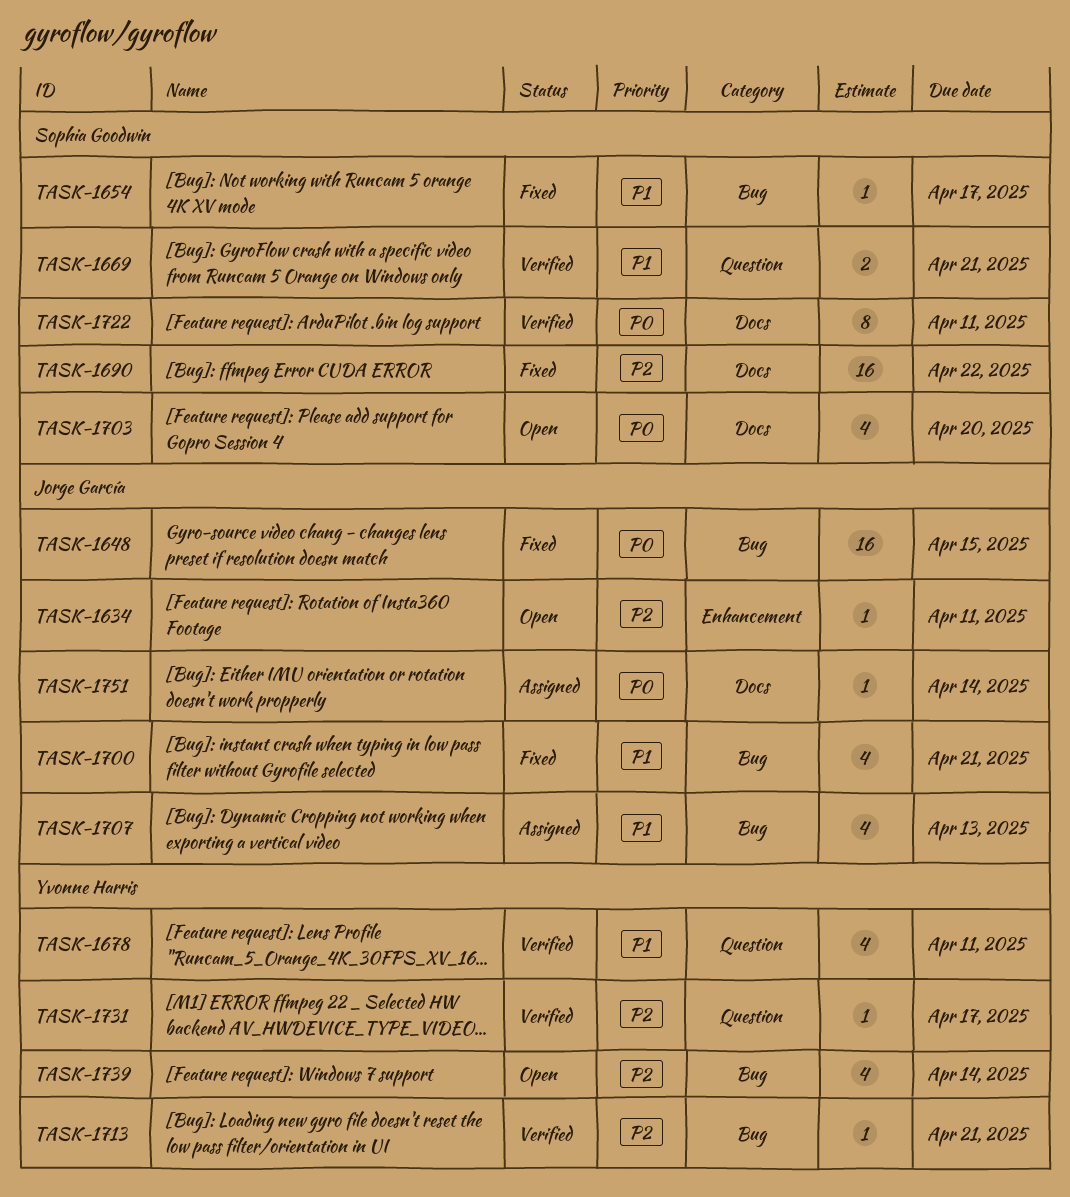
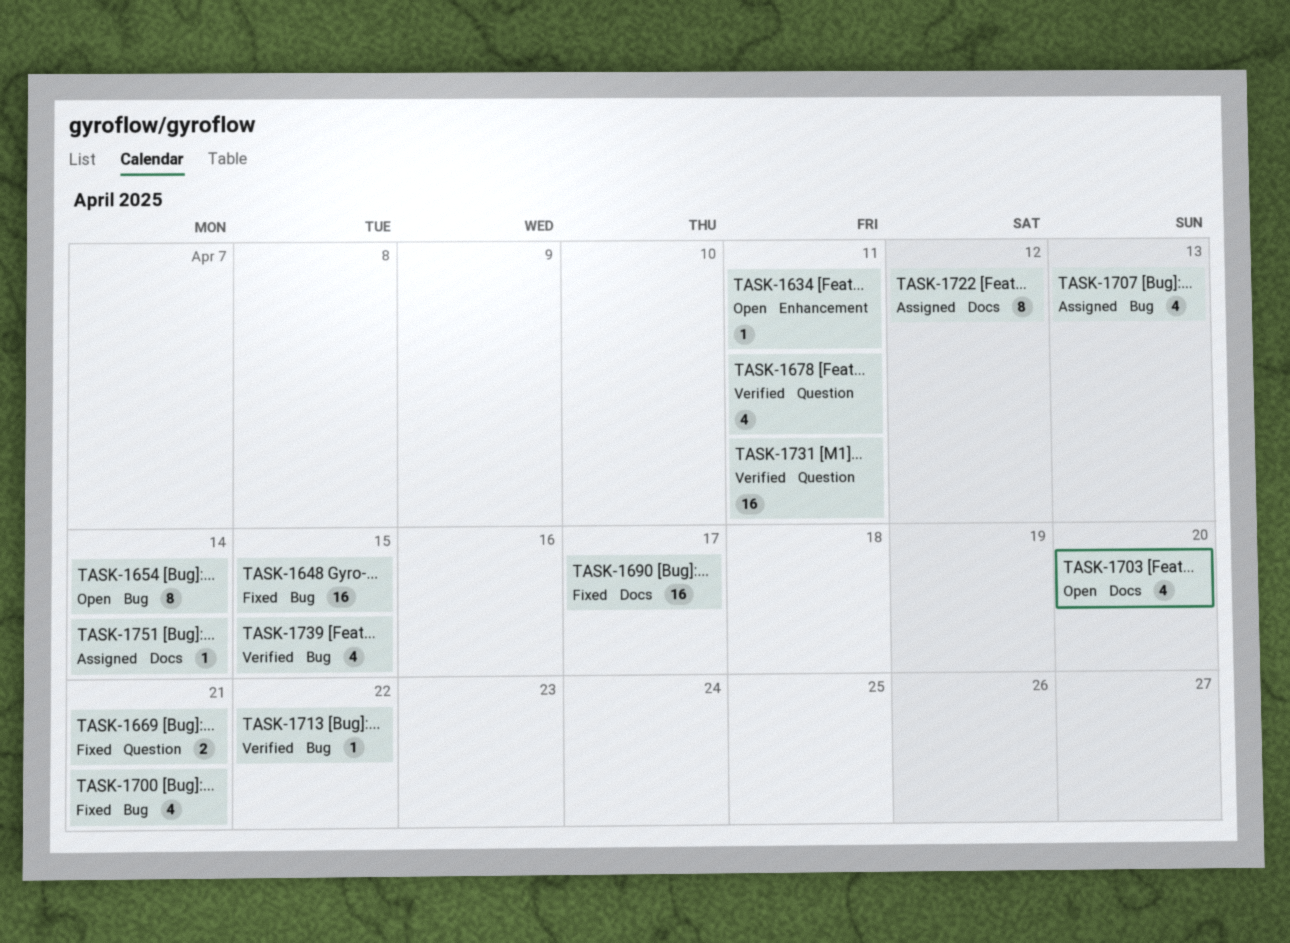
TASK-1654, status: Fixed -> Open
TASK-1654, estimate: 1 -> 8
TASK-1654, due: Apr 17 -> Apr 14
TASK-1669, status: Verified -> Fixed
TASK-1690, due: Apr 22 -> Apr 17
TASK-1713, due: Apr 21 -> Apr 22
TASK-1722, status: Verified -> Assigned
TASK-1722, due: Apr 11 -> Apr 12
TASK-1731, estimate: 1 -> 16
TASK-1731, due: Apr 17 -> Apr 11
TASK-1739, status: Open -> Verified
TASK-1739, due: Apr 14 -> Apr 15

